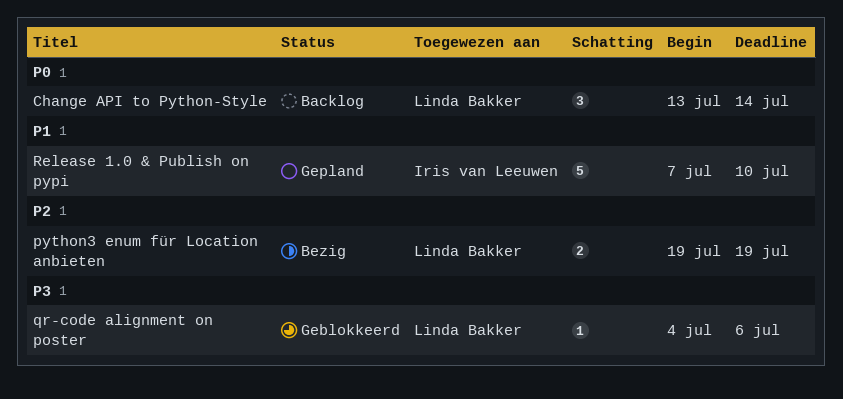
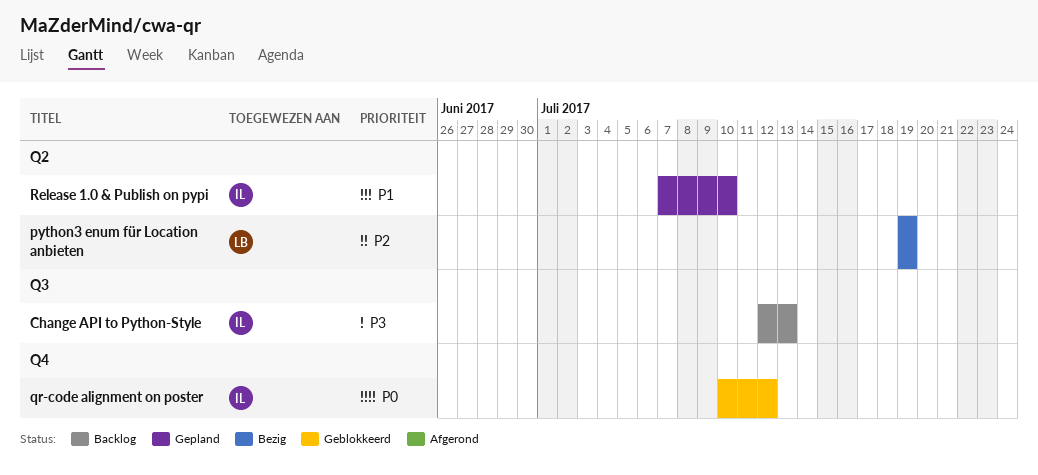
Change API to Python-Style, owner: Linda Bakker -> Iris van Leeuwen
Change API to Python-Style, priority: P0 -> P3
Change API to Python-Style, start: Jul 13 -> Jul 12
Change API to Python-Style, due: Jul 14 -> Jul 13
qr-code alignment on poster, owner: Linda Bakker -> Iris van Leeuwen
qr-code alignment on poster, priority: P3 -> P0
qr-code alignment on poster, start: Jul 4 -> Jul 10
qr-code alignment on poster, due: Jul 6 -> Jul 12

